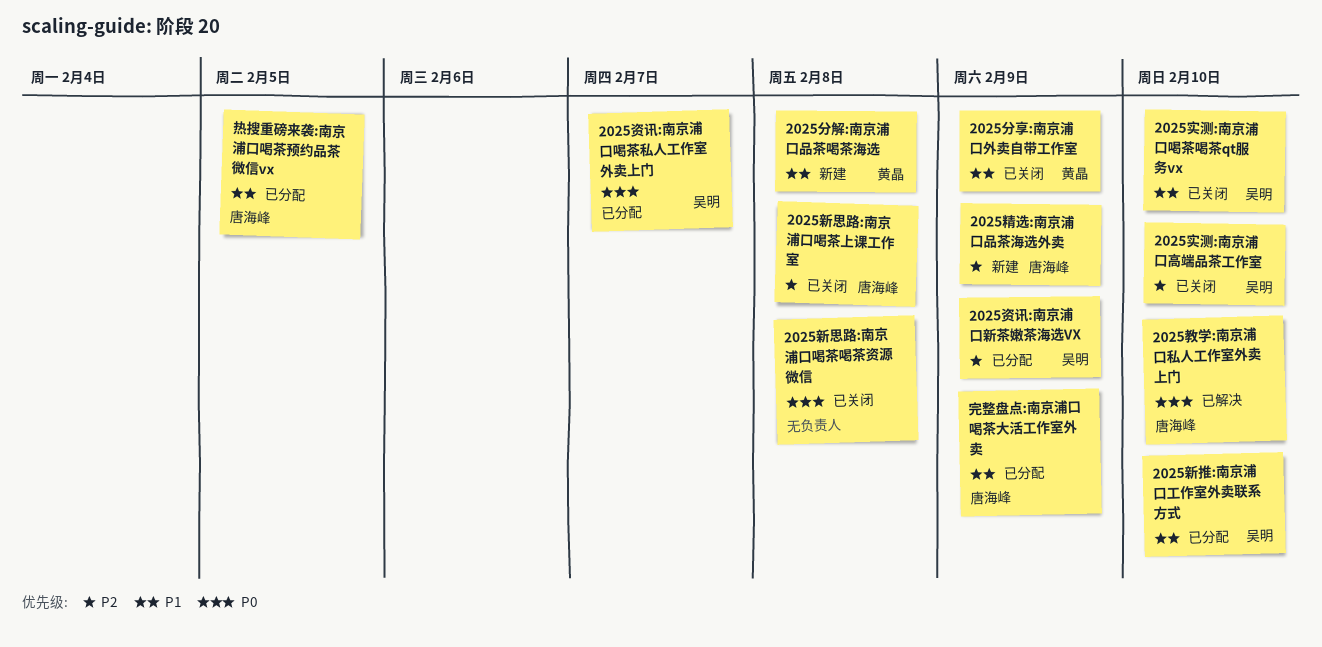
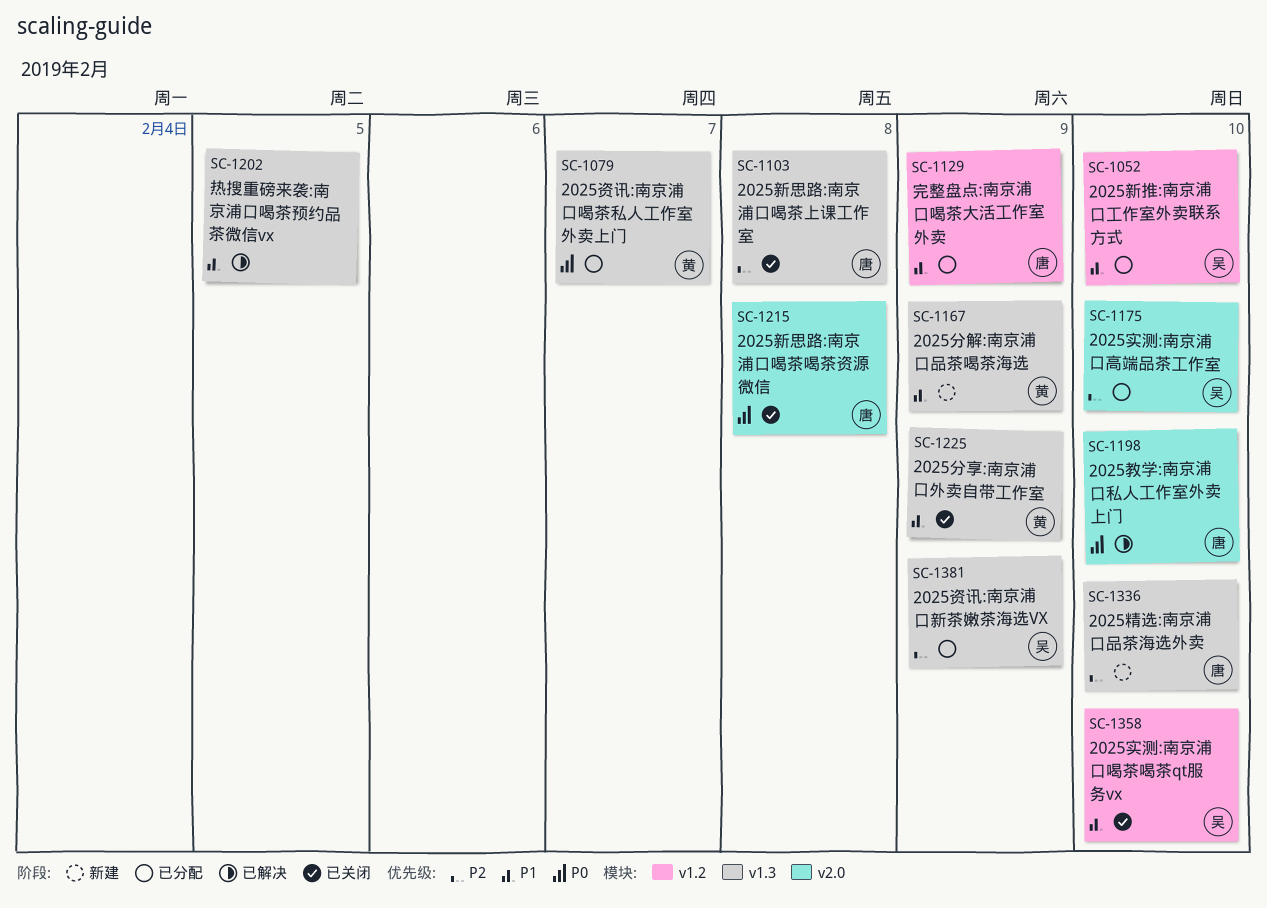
2025分解:南京浦口品茶喝茶海选, due: Feb 8 -> Feb 9
2025实测:南京浦口高端品茶工作室, status: 已关闭 -> 已分配
2025新思路:南京浦口喝茶喝茶资源微信, owner: none -> 唐海峰
2025精选:南京浦口品茶海选外卖, due: Feb 9 -> Feb 10
2025资讯:南京浦口喝茶私人工作室外卖上门, owner: 吴明 -> 黄晶
热搜重磅来袭:南京浦口喝茶预约品茶微信vx, status: 已分配 -> 已解决
热搜重磅来袭:南京浦口喝茶预约品茶微信vx, owner: 唐海峰 -> none

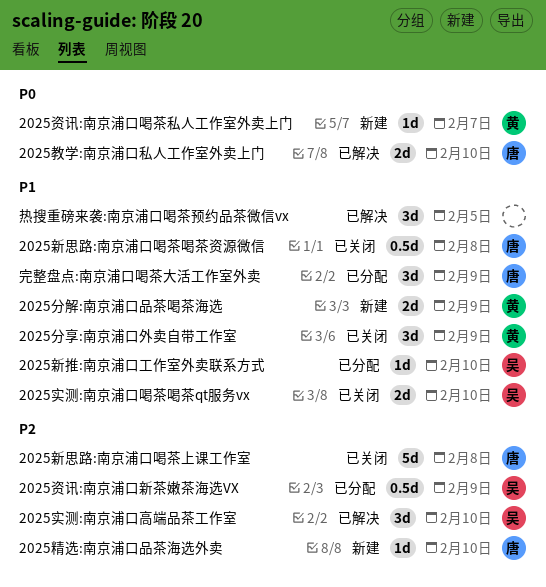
2025实测:南京浦口高端品茶工作室, status: 已分配 -> 已解决
2025新思路:南京浦口喝茶喝茶资源微信, priority: P0 -> P1
2025资讯:南京浦口喝茶私人工作室外卖上门, status: 已分配 -> 新建

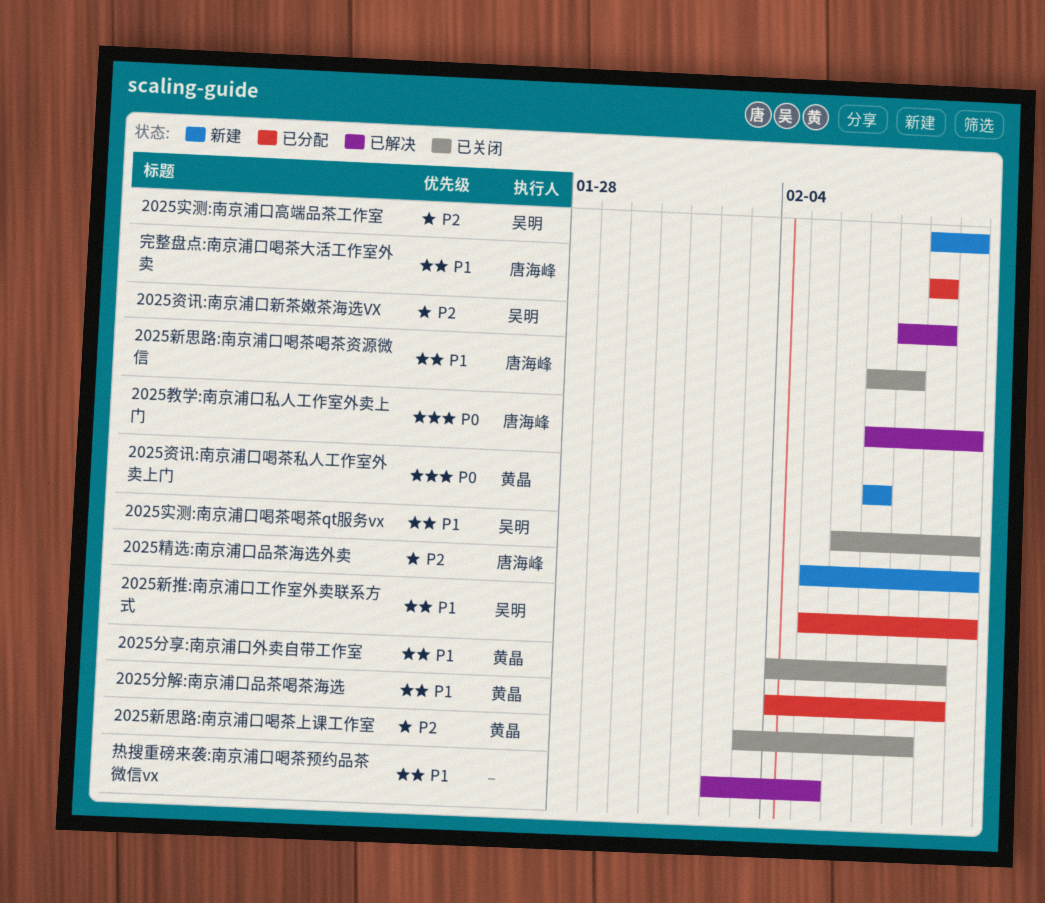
2025分解:南京浦口品茶喝茶海选, status: 新建 -> 已分配
2025实测:南京浦口高端品茶工作室, status: 已解决 -> 新建
2025新思路:南京浦口喝茶上课工作室, owner: 唐海峰 -> 黄晶
2025资讯:南京浦口新茶嫩茶海选VX, status: 已分配 -> 已解决

